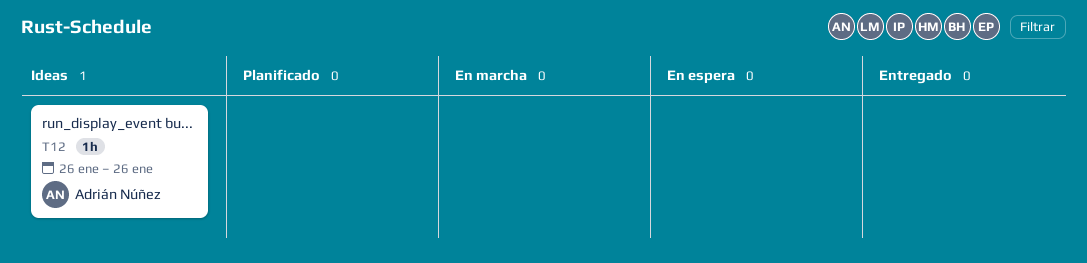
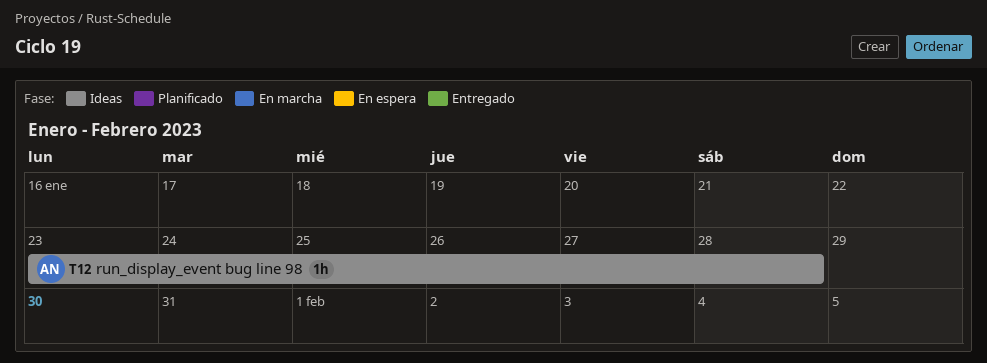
T12, start: Jan 26 -> Jan 23
T12, due: Jan 26 -> Jan 28

